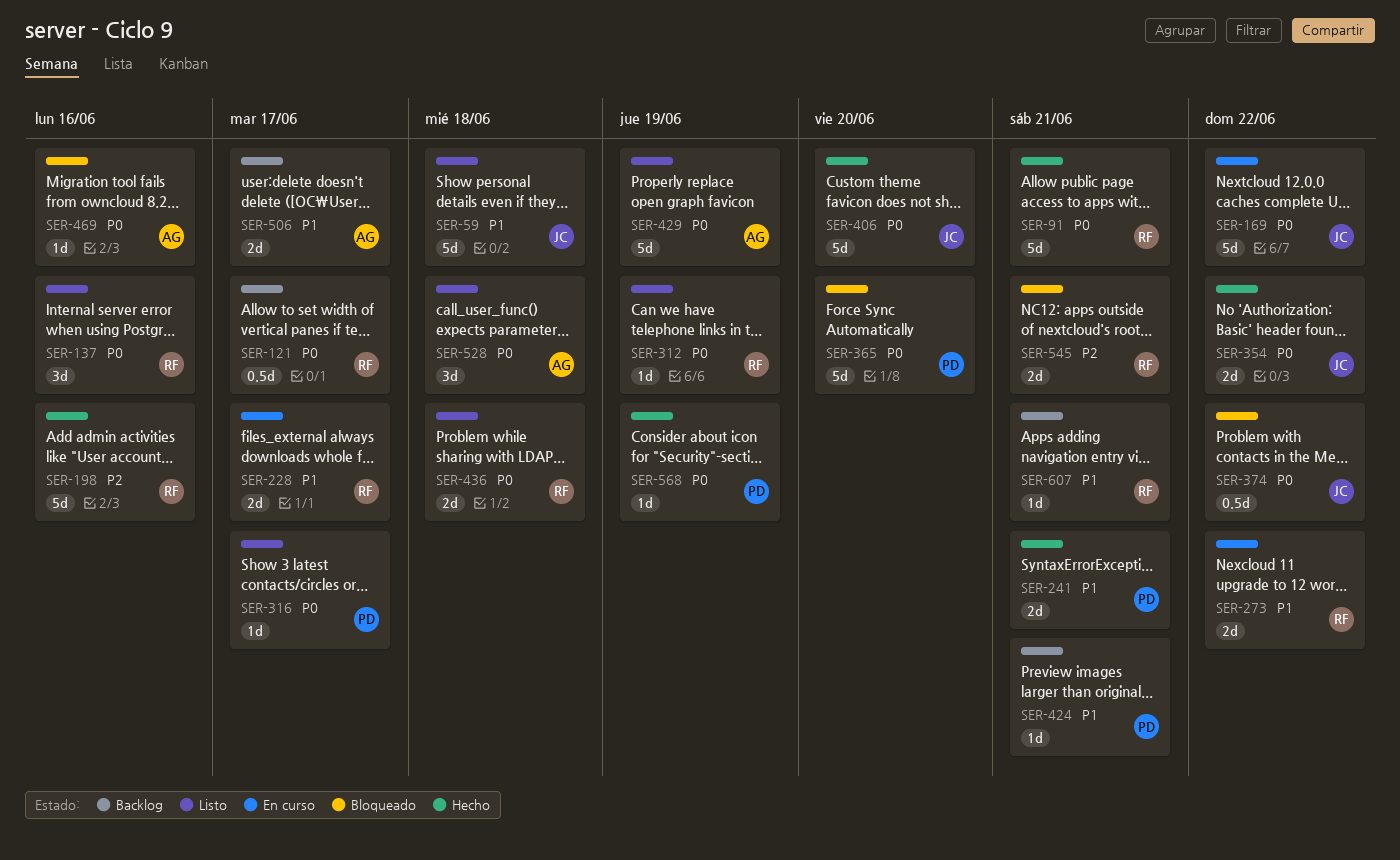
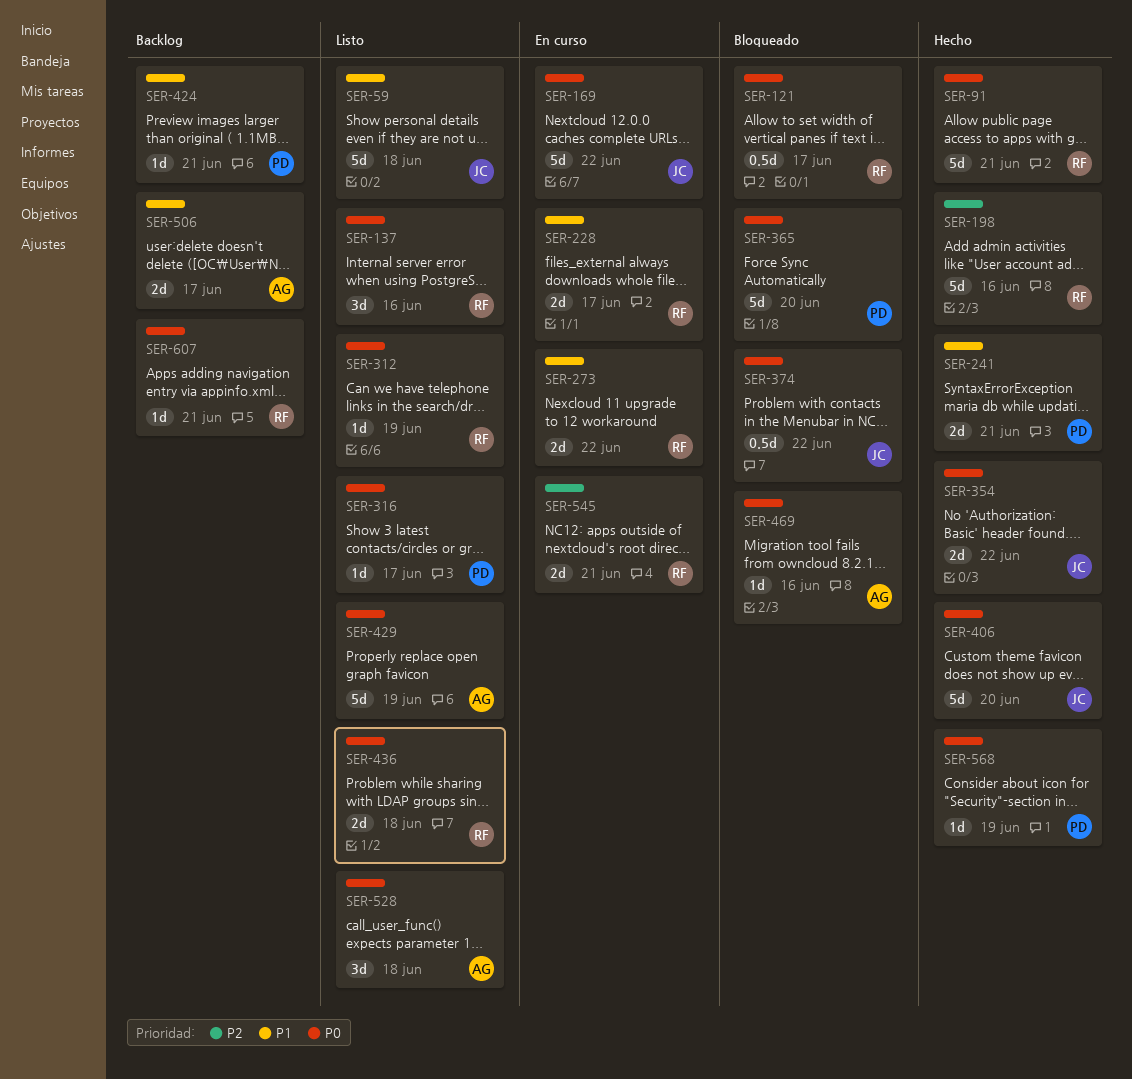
SER-121, status: Backlog -> Bloqueado
SER-545, status: Bloqueado -> En curso
SER-607, priority: P1 -> P0

